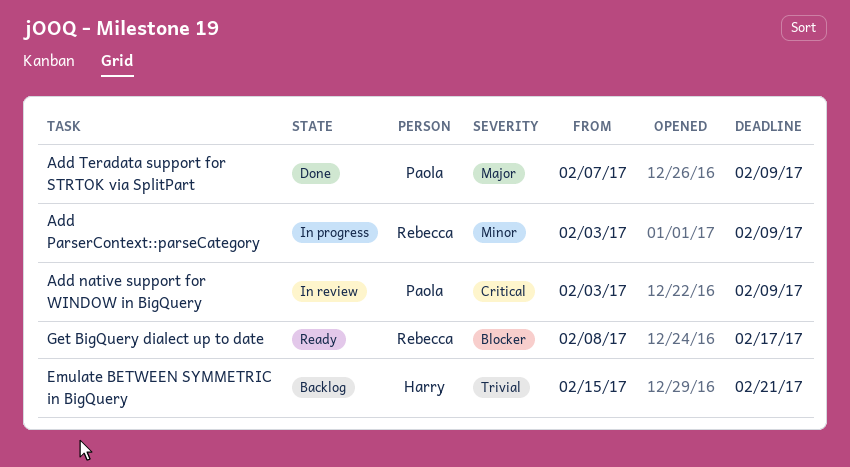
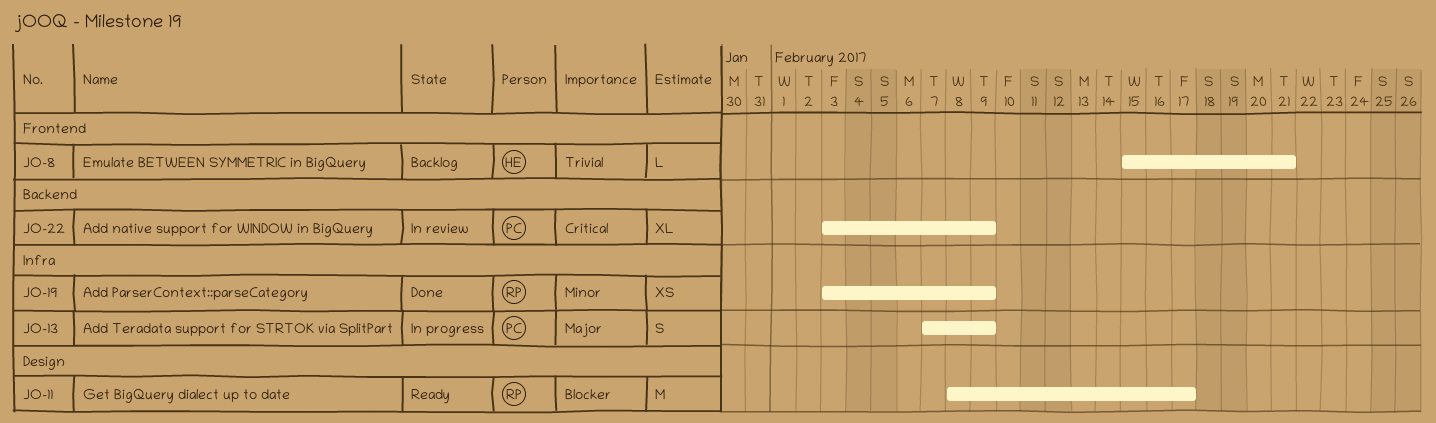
Add ParserContext::parseCategory, status: In progress -> Done
Add Teradata support for STRTOK via SplitPart, status: Done -> In progress

